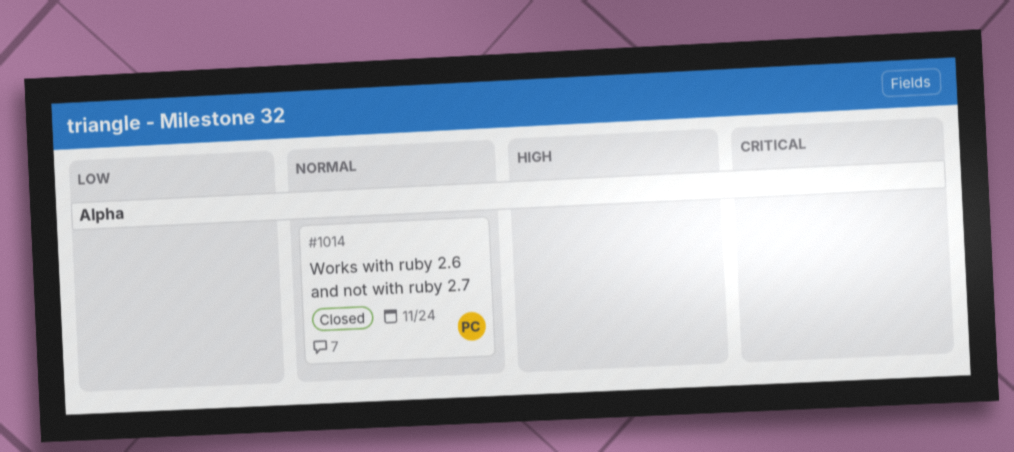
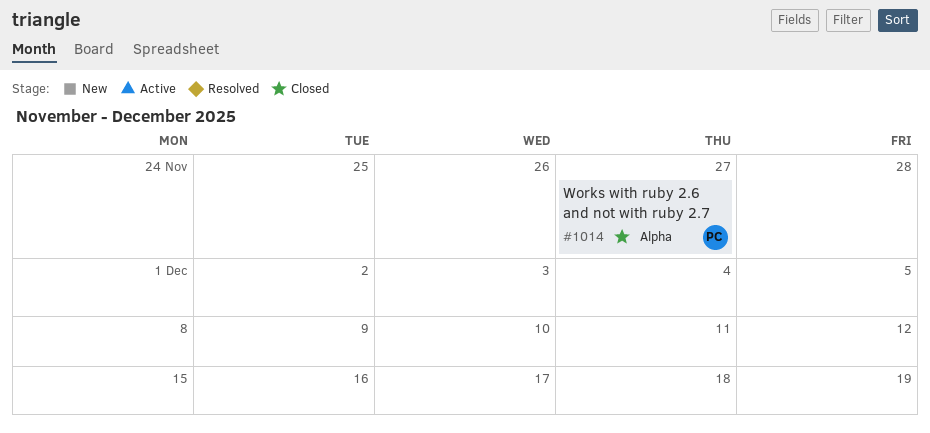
#1014, due: Nov 24 -> Nov 27

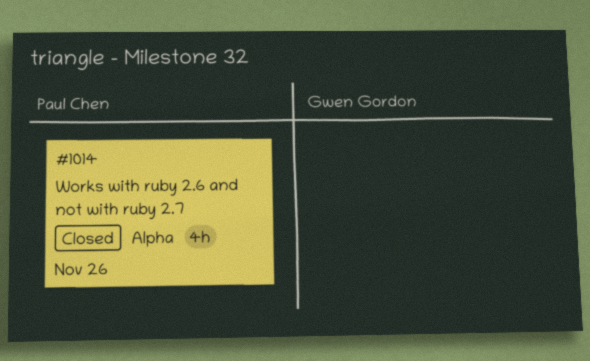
#1014, due: Nov 27 -> Nov 26

